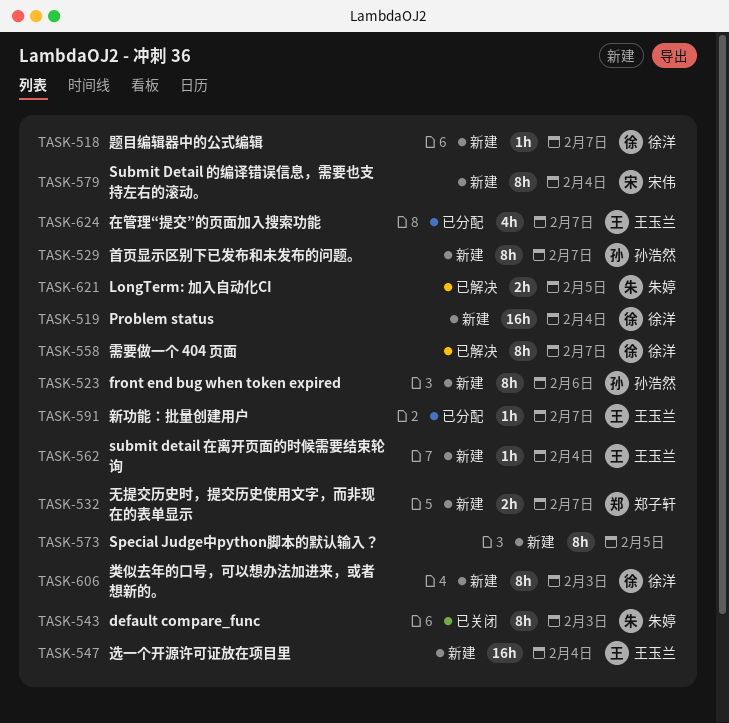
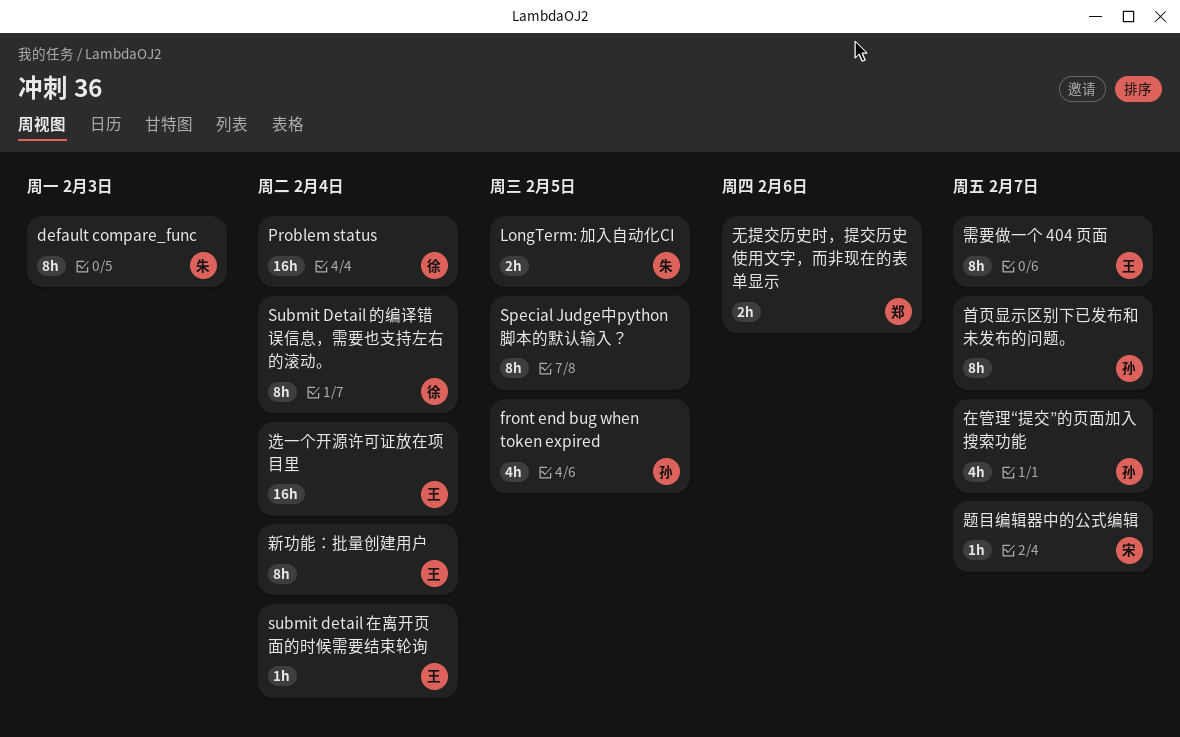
front end bug when token expired, estimate: 8h -> 4h
front end bug when token expired, due: Feb 6 -> Feb 5
Submit Detail 的编译错误信息，需要也支持左右的滚动。, owner: 宋伟 -> 徐洋
在管理“提交”的页面加入搜索功能, owner: 王玉兰 -> 孙浩然
新功能：批量创建用户, estimate: 1h -> 8h
新功能：批量创建用户, due: Feb 7 -> Feb 4
无提交历史时，提交历史使用文字，而非现在的表单显示, due: Feb 7 -> Feb 6
类似去年的口号，可以想办法加进来，或者想新的。: present -> none
需要做一个 404 页面, owner: 徐洋 -> 王玉兰
题目编辑器中的公式编辑, owner: 徐洋 -> 宋伟

